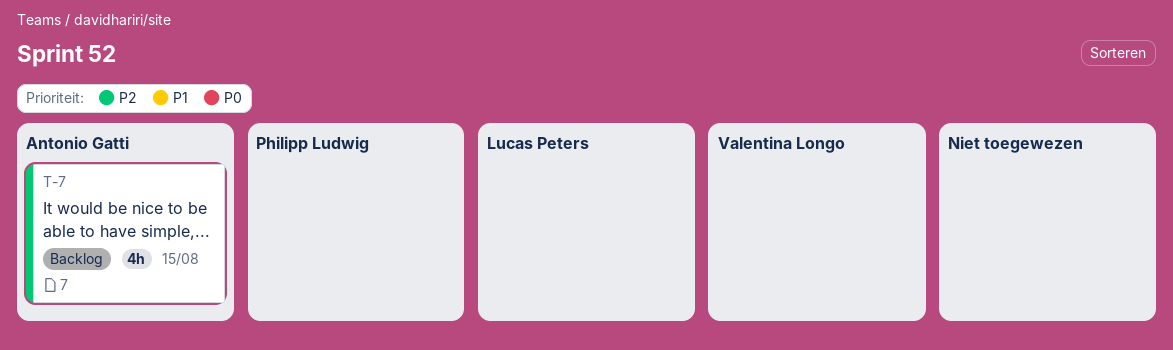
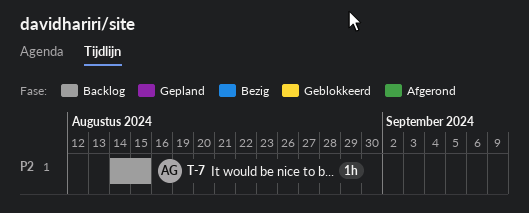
T-7, estimate: 4h -> 1h

